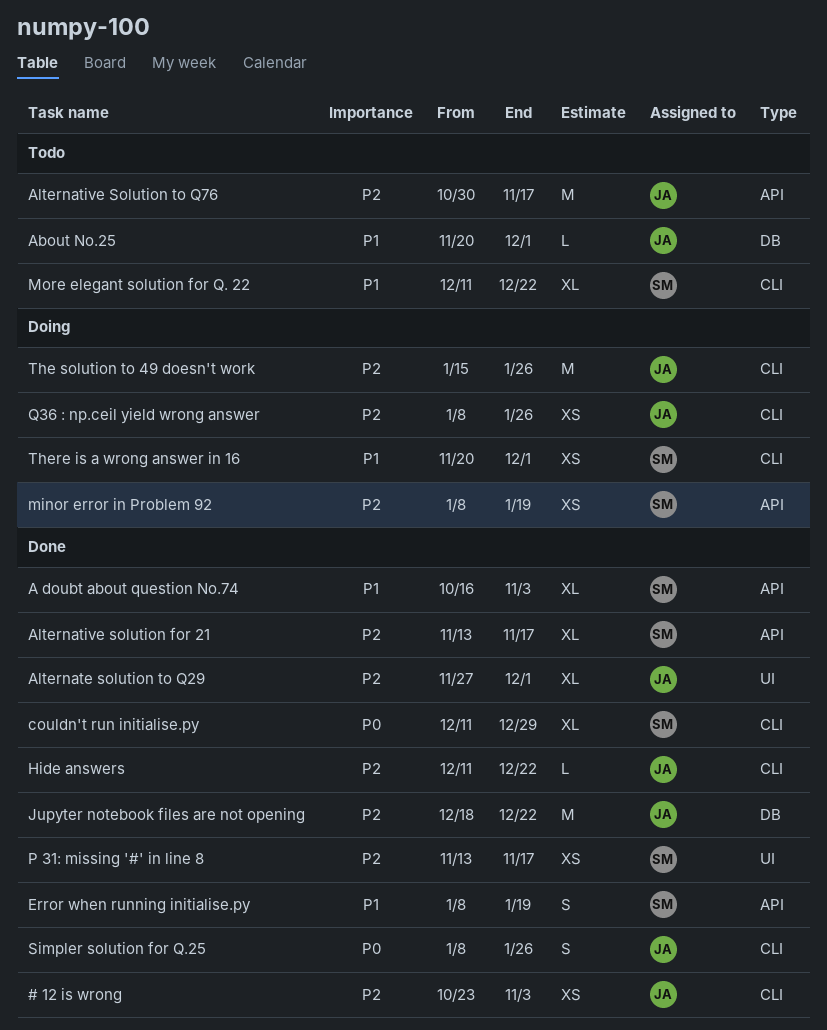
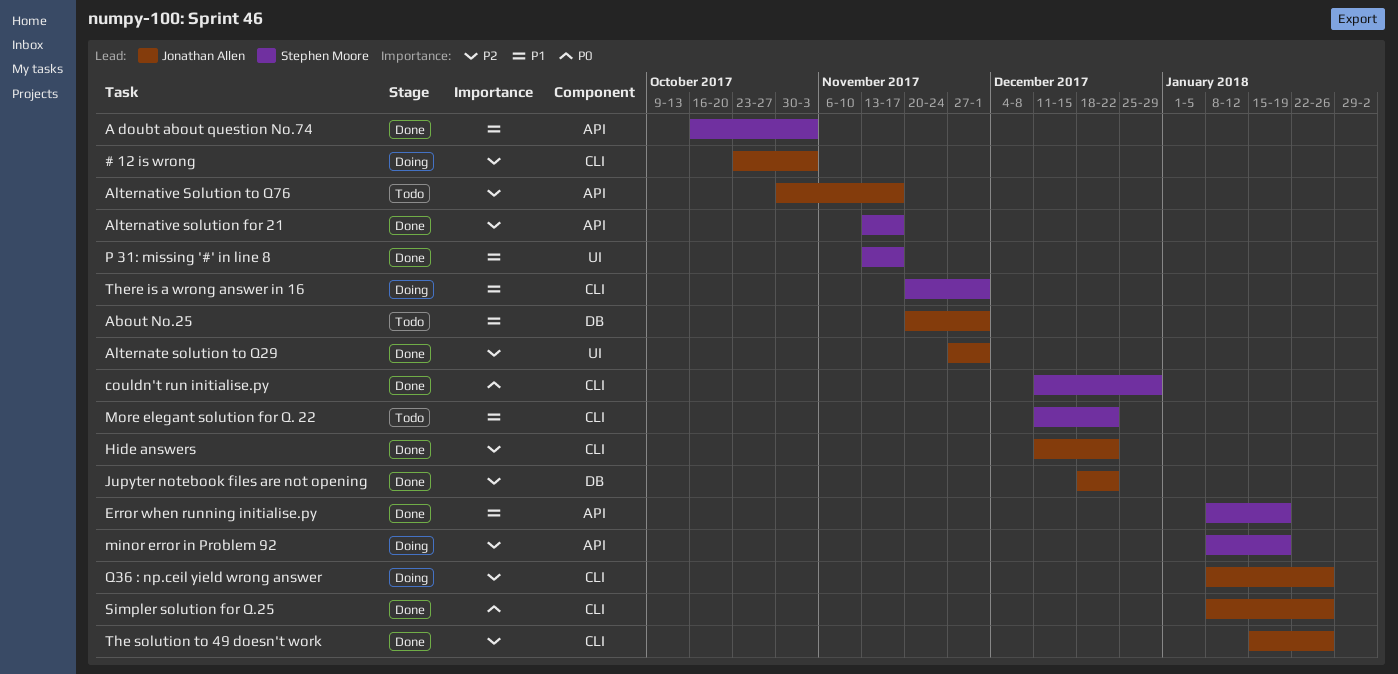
# 12 is wrong, status: Done -> Doing
P 31: missing '#' in line 8, priority: P2 -> P1
The solution to 49 doesn't work, status: Doing -> Done

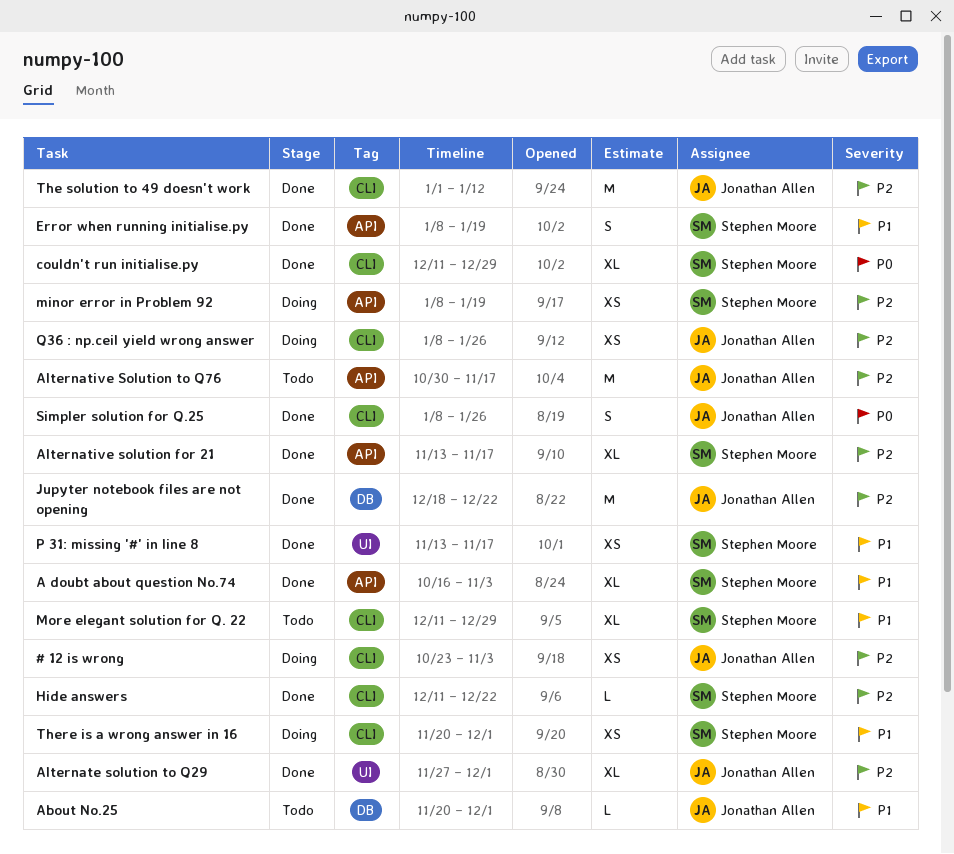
Hide answers, owner: Jonathan Allen -> Stephen Moore
More elegant solution for Q. 22, due: Dec 22 -> Dec 29
The solution to 49 doesn't work, start: Jan 15 -> Jan 1
The solution to 49 doesn't work, due: Jan 26 -> Jan 12

